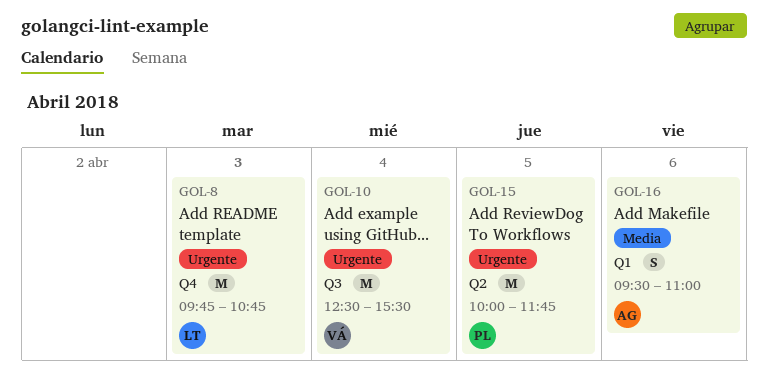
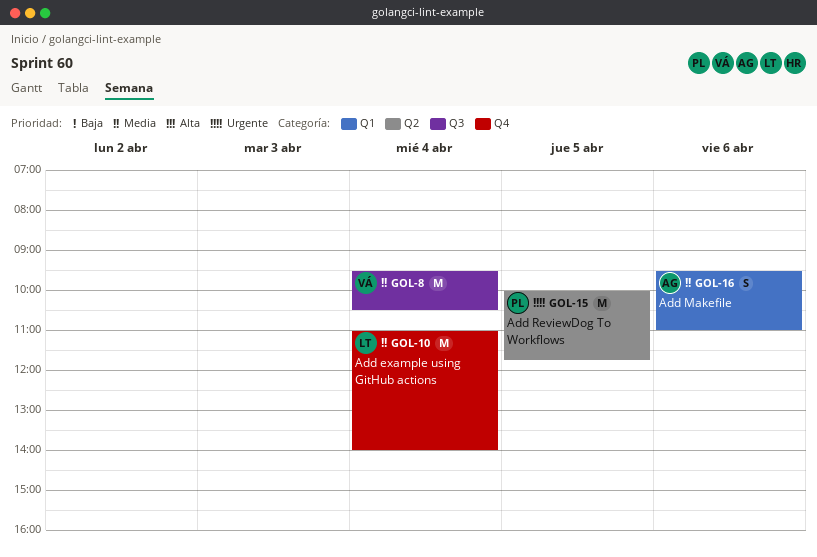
GOL-8, owner: LT -> VÁ
GOL-8, priority: Urgente -> Media
GOL-8, label: Q4 -> Q3
GOL-8, day: Apr 3 -> Apr 4
GOL-8, begins: 09:45 -> 09:30
GOL-8, ends: 10:45 -> 10:30
GOL-10, owner: VÁ -> LT
GOL-10, priority: Urgente -> Media
GOL-10, label: Q3 -> Q4
GOL-10, begins: 12:30 -> 11:00
GOL-10, ends: 15:30 -> 14:00

